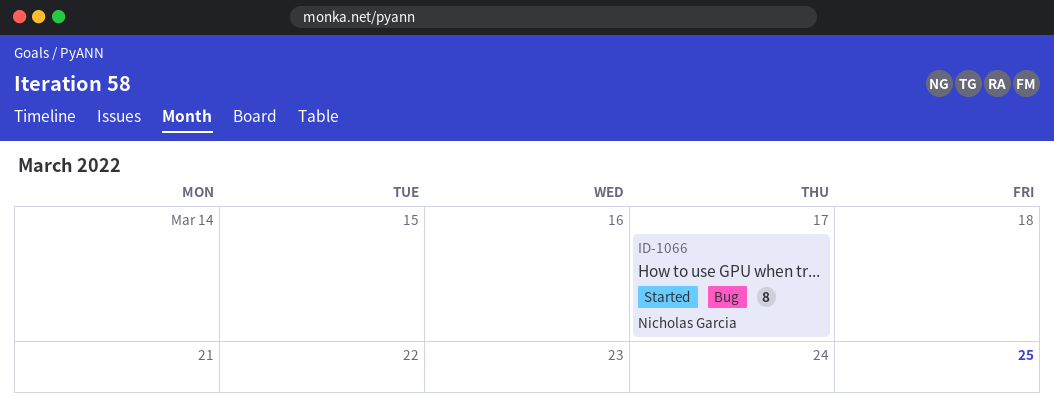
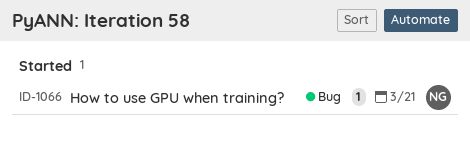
ID-1066, estimate: 8 -> 1
ID-1066, due: Mar 17 -> Mar 21

